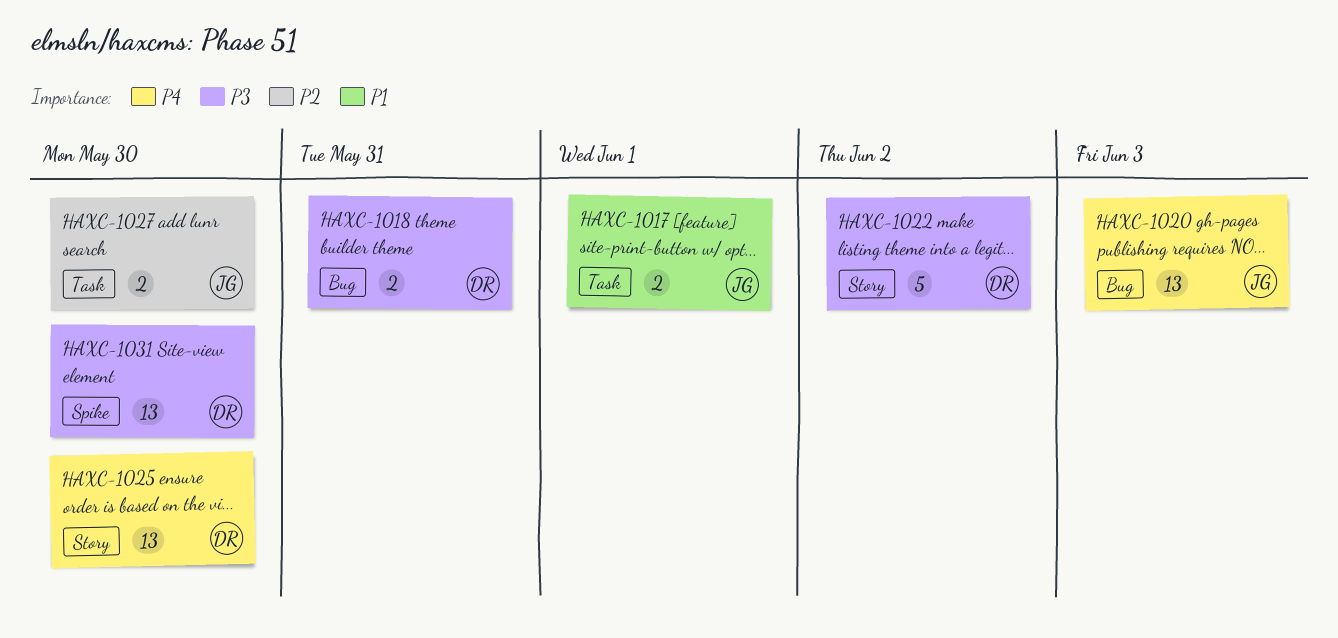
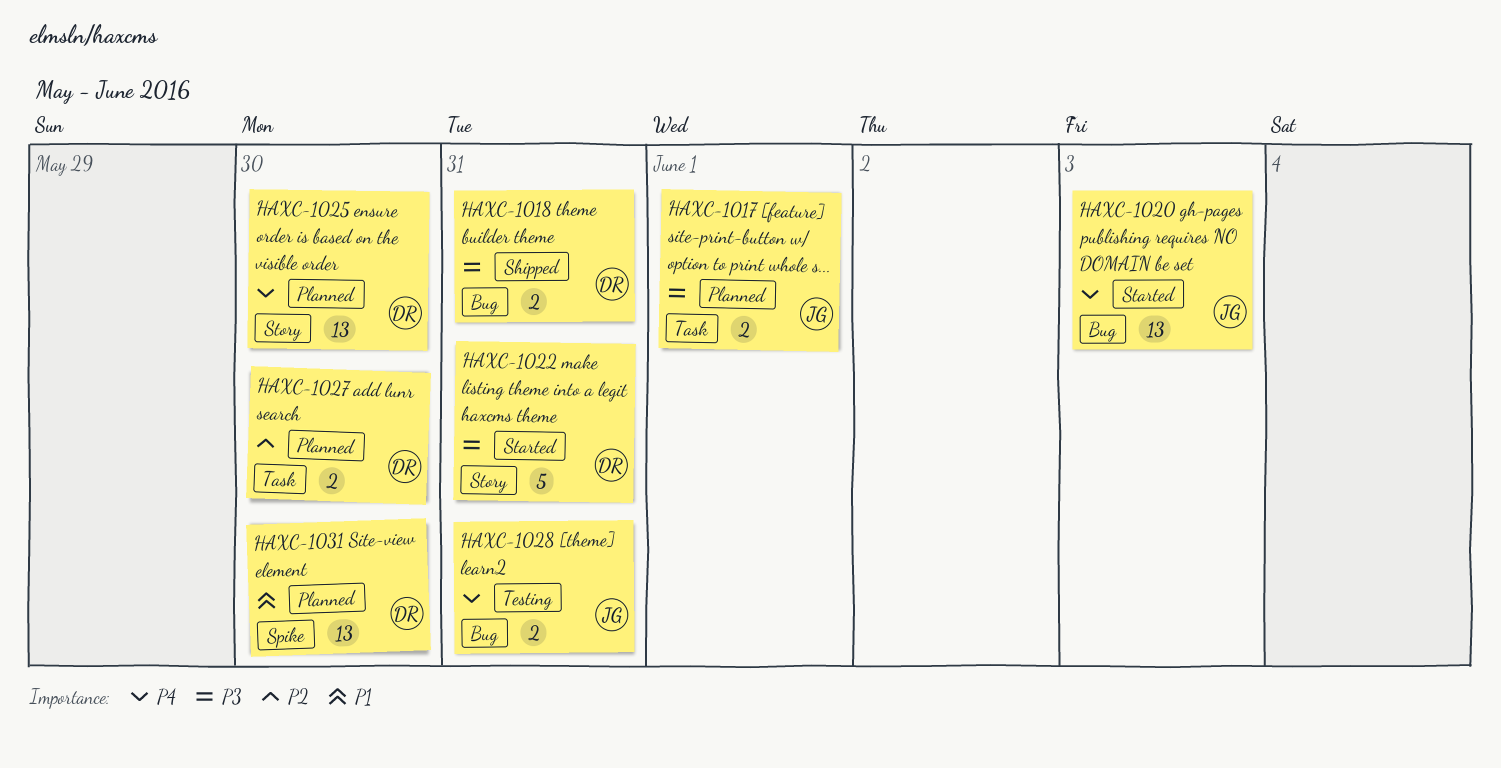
HAXC-1017, priority: P1 -> P3
HAXC-1022, due: Jun 2 -> May 31
HAXC-1027, owner: JG -> DR
HAXC-1028: none -> present
HAXC-1031, priority: P3 -> P1

